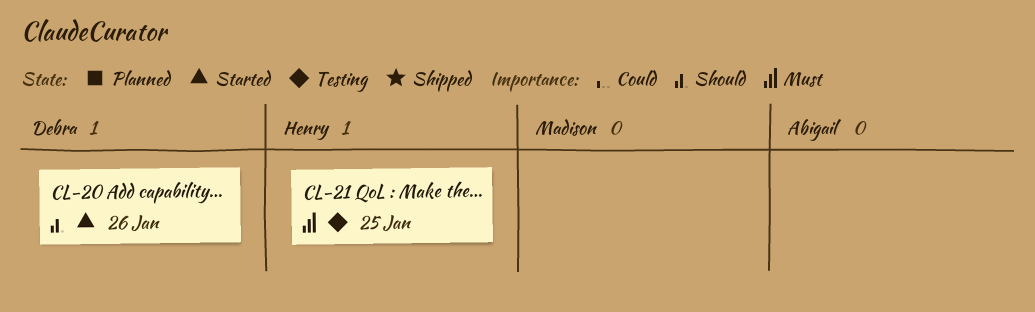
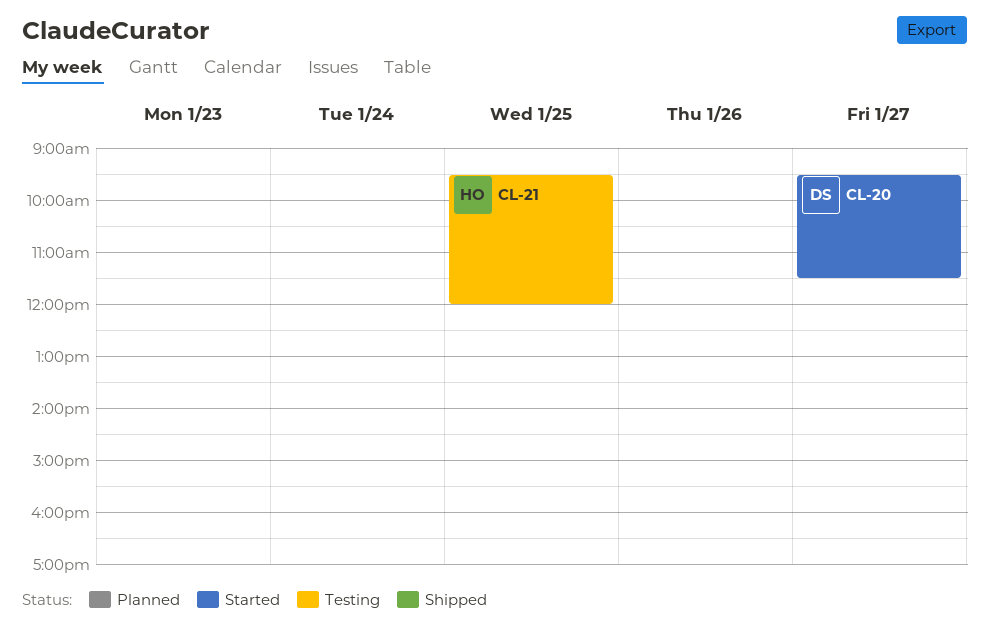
CL-20, day: Jan 26 -> Jan 27

